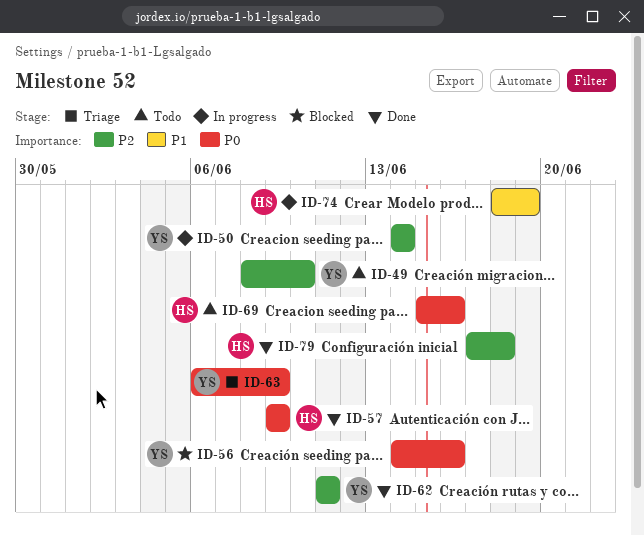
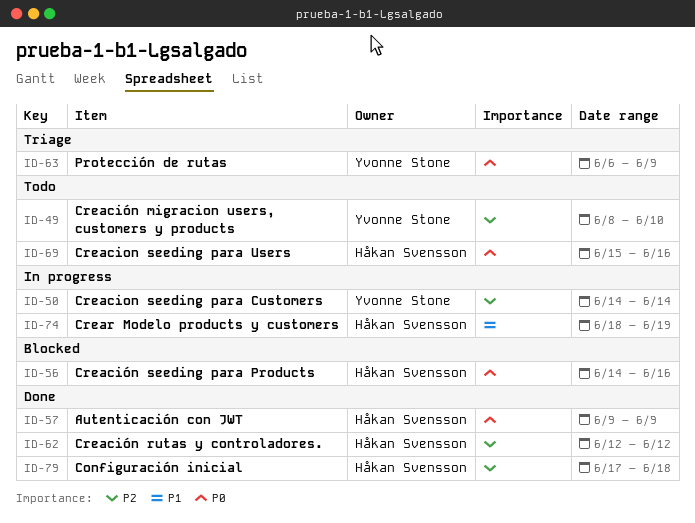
ID-56, owner: Yvonne Stone -> Håkan Svensson
ID-62, owner: Yvonne Stone -> Håkan Svensson
ID-62, start: Jun 11 -> Jun 12
ID-62, due: Jun 11 -> Jun 12

